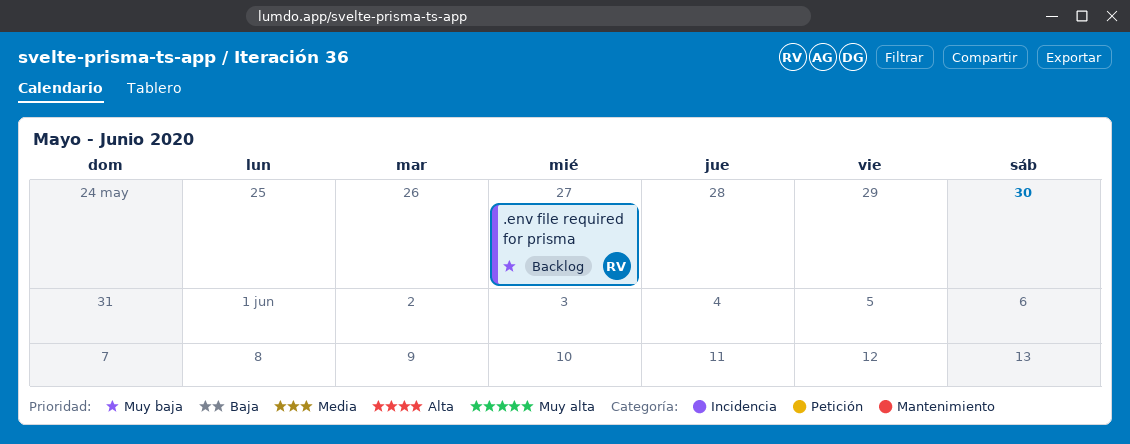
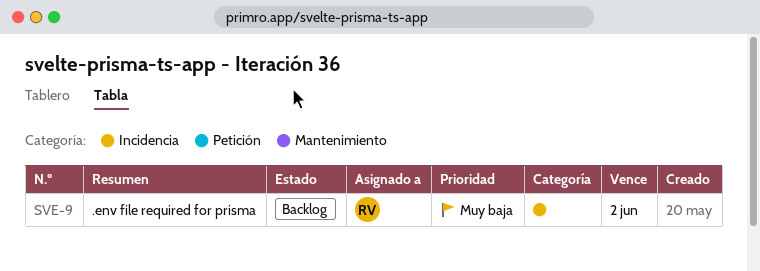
.env file required for prisma, due: May 27 -> Jun 2

